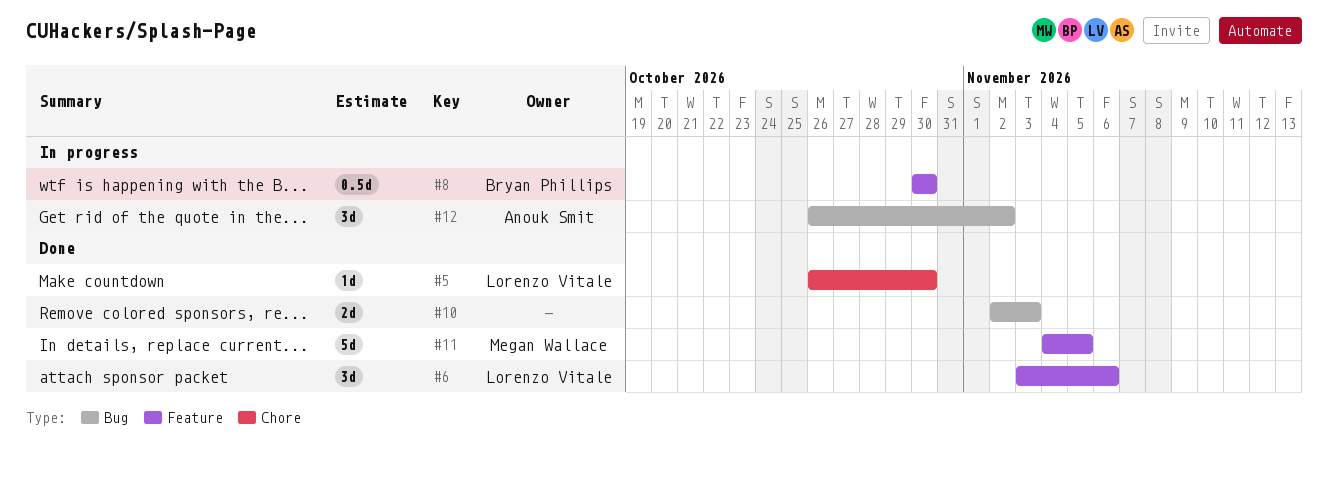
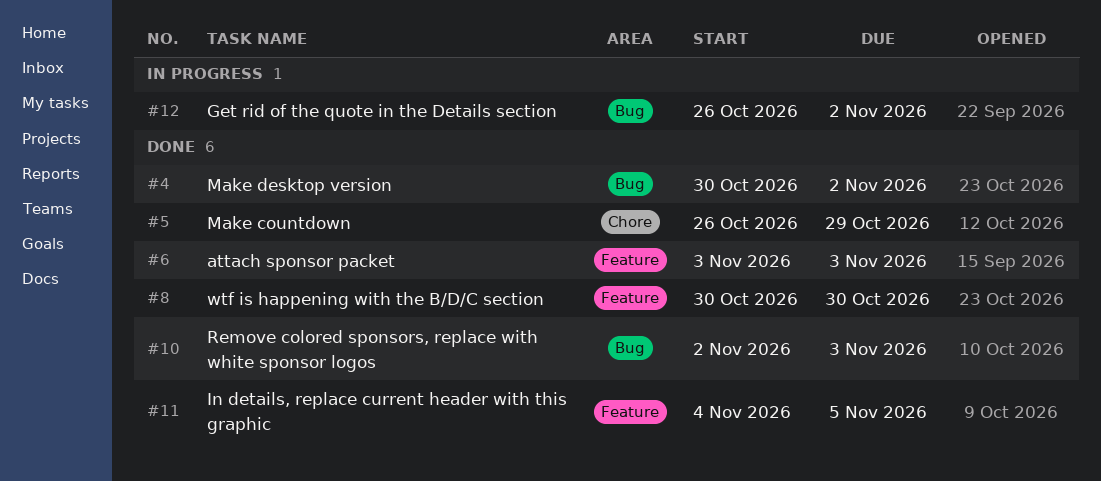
#4: none -> present
#5, due: Oct 30 -> Oct 29
#6, due: Nov 6 -> Nov 3
#8, status: In progress -> Done

